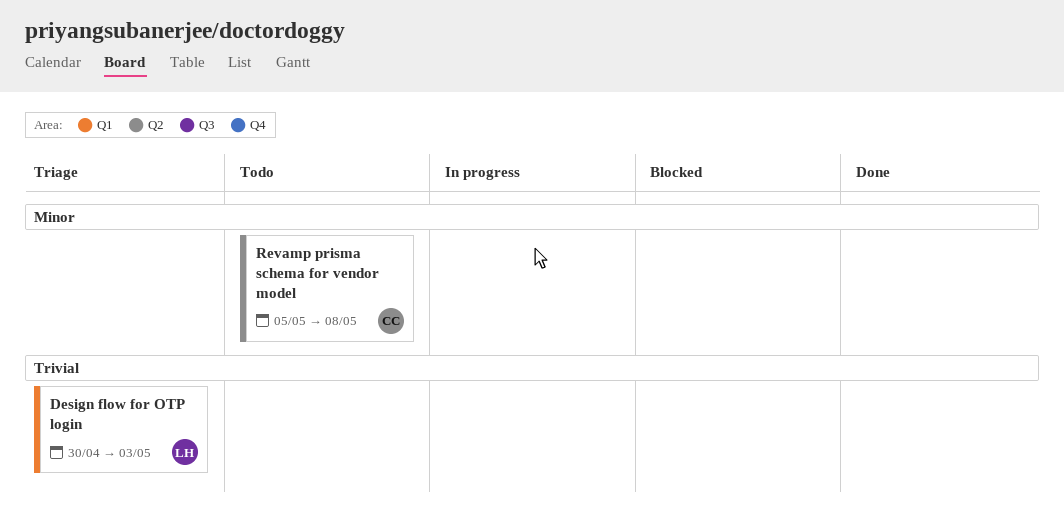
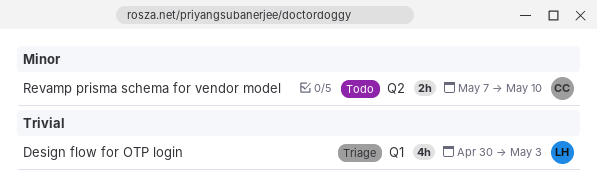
Revamp prisma schema for vendor model, start: May 5 -> May 7
Revamp prisma schema for vendor model, due: May 8 -> May 10

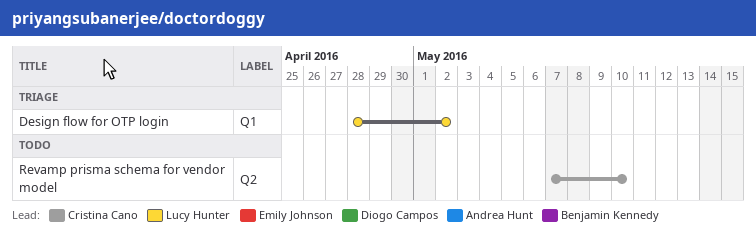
Design flow for OTP login, start: Apr 30 -> Apr 28
Design flow for OTP login, due: May 3 -> May 2

